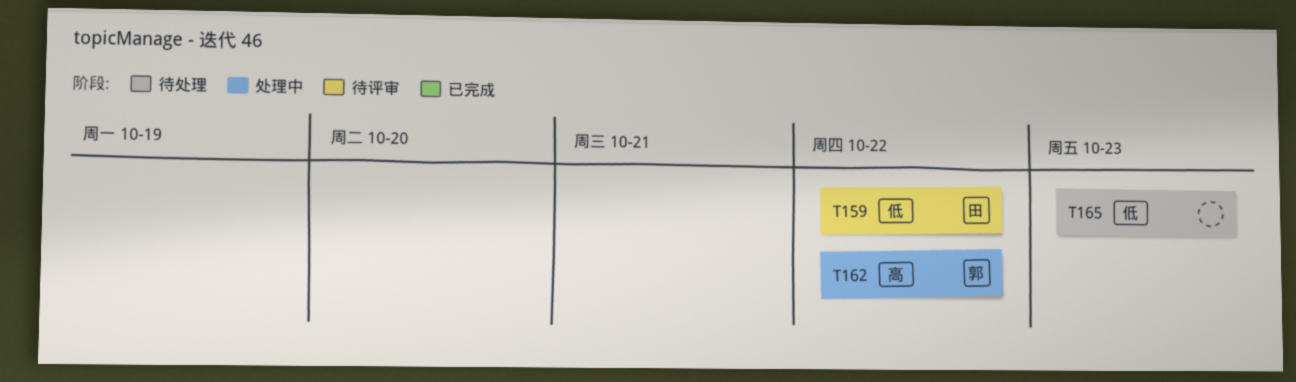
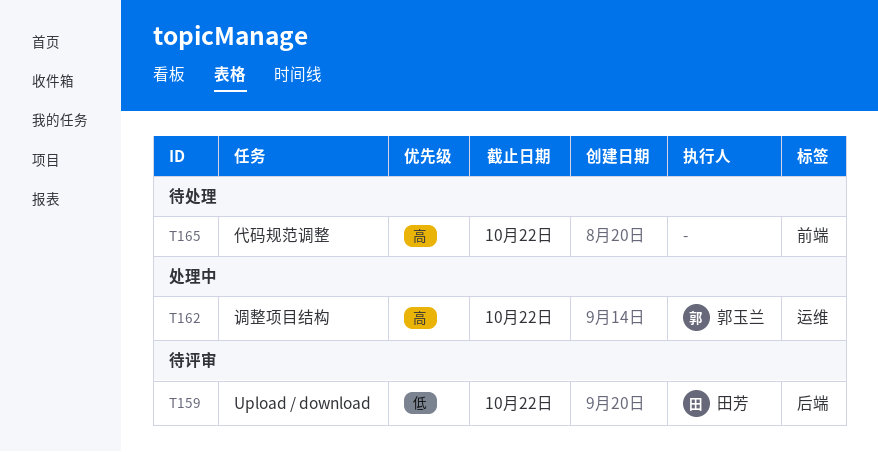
T165, priority: 低 -> 高
T165, due: Oct 23 -> Oct 22

